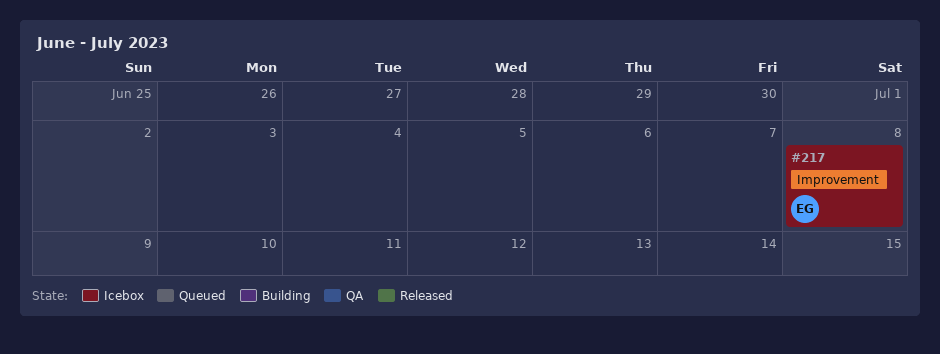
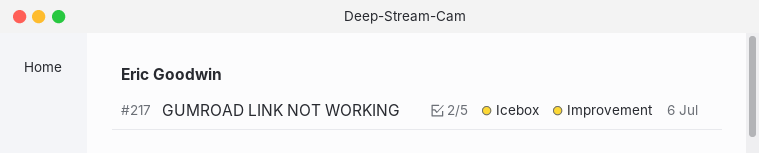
#217, due: Jul 8 -> Jul 6

